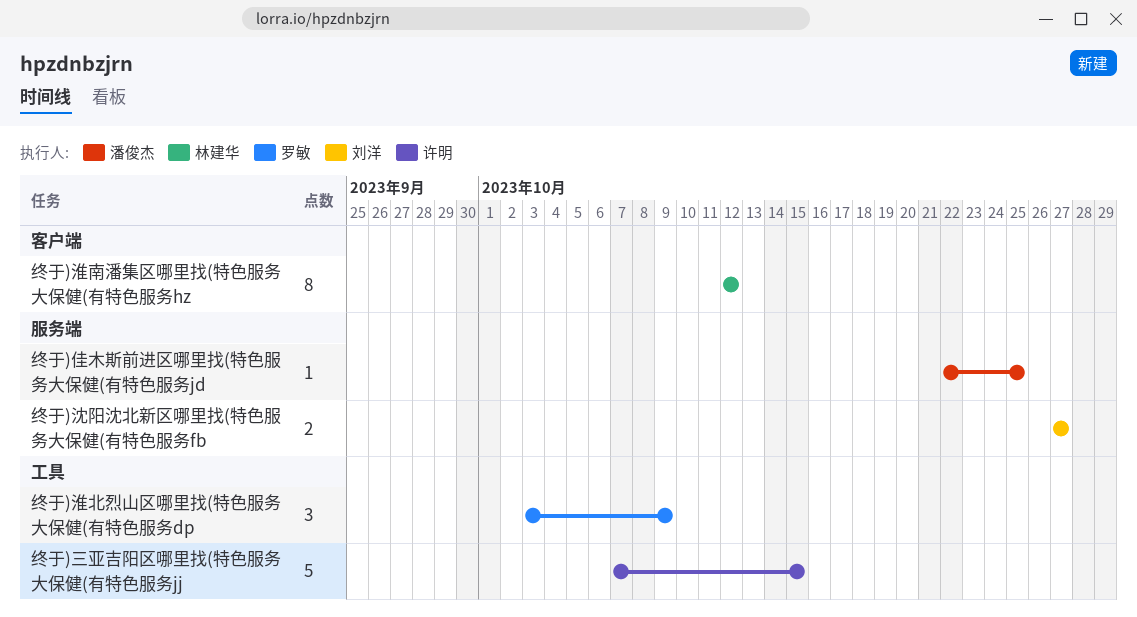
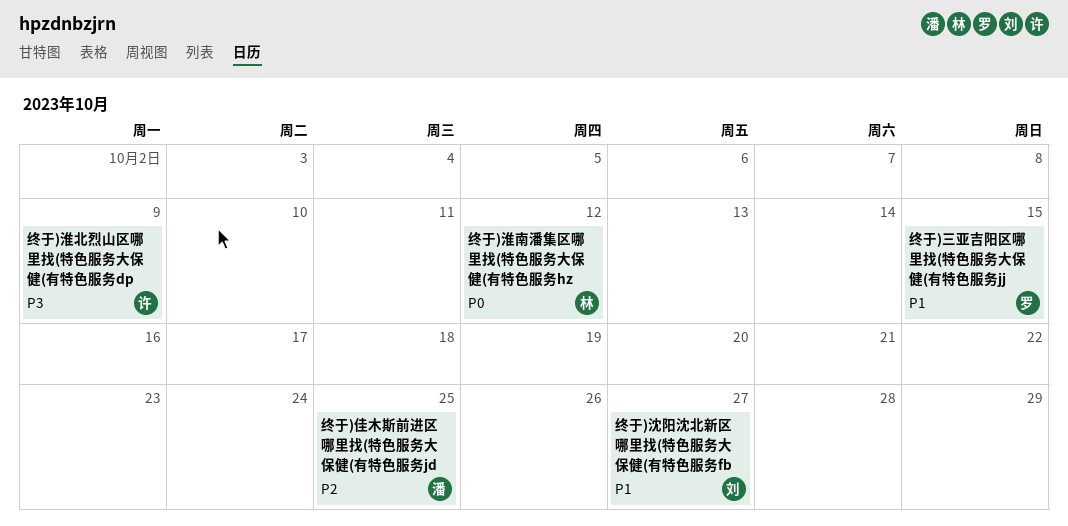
终于)三亚吉阳区哪里找(特色服务大保健(有特色服务jj, owner: 许明 -> 罗敏
终于)淮北烈山区哪里找(特色服务大保健(有特色服务dp, owner: 罗敏 -> 许明

